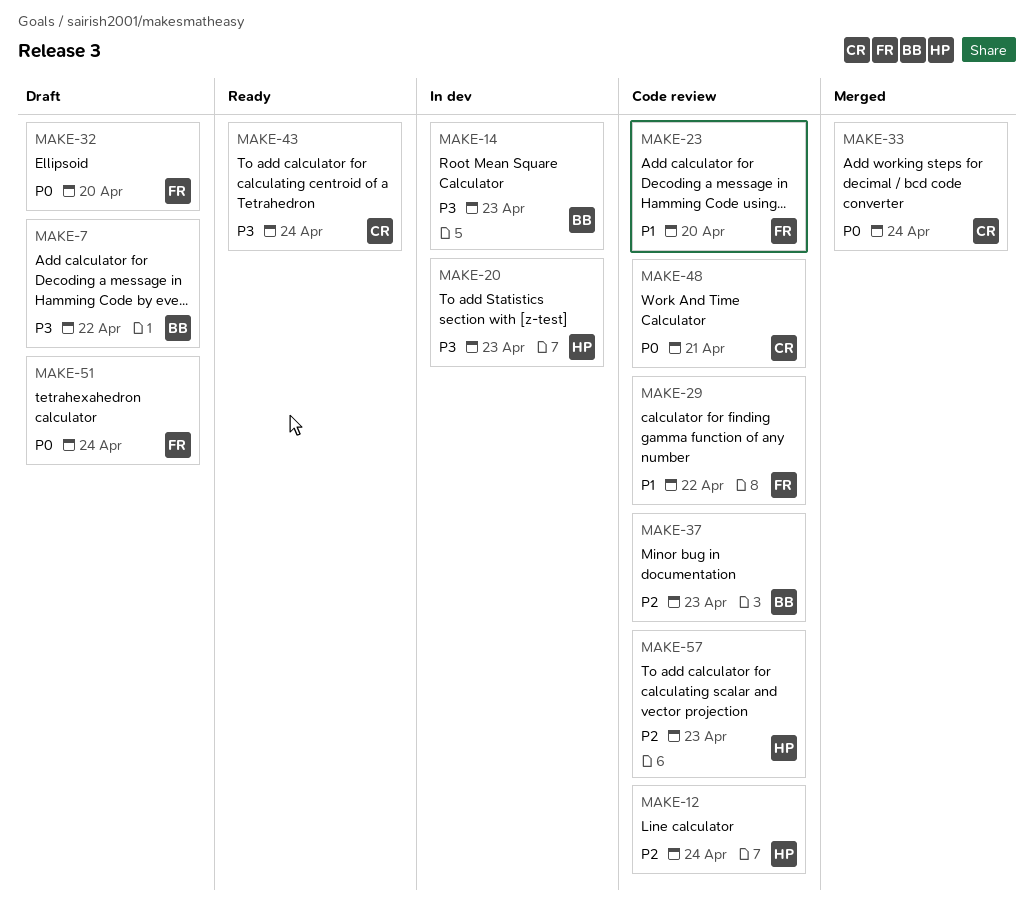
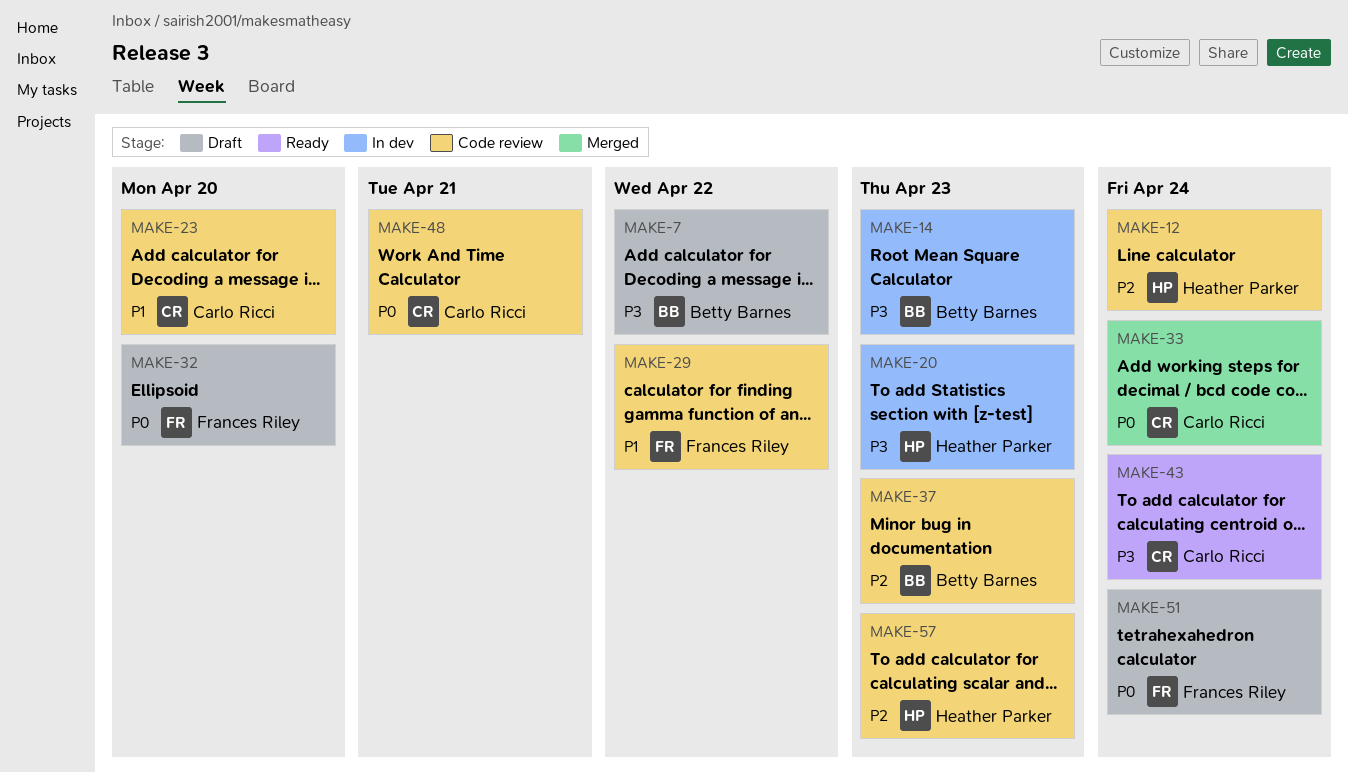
MAKE-23, owner: Frances Riley -> Carlo Ricci

